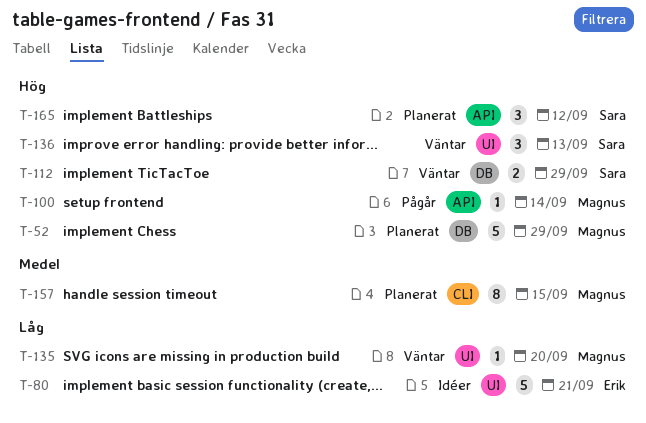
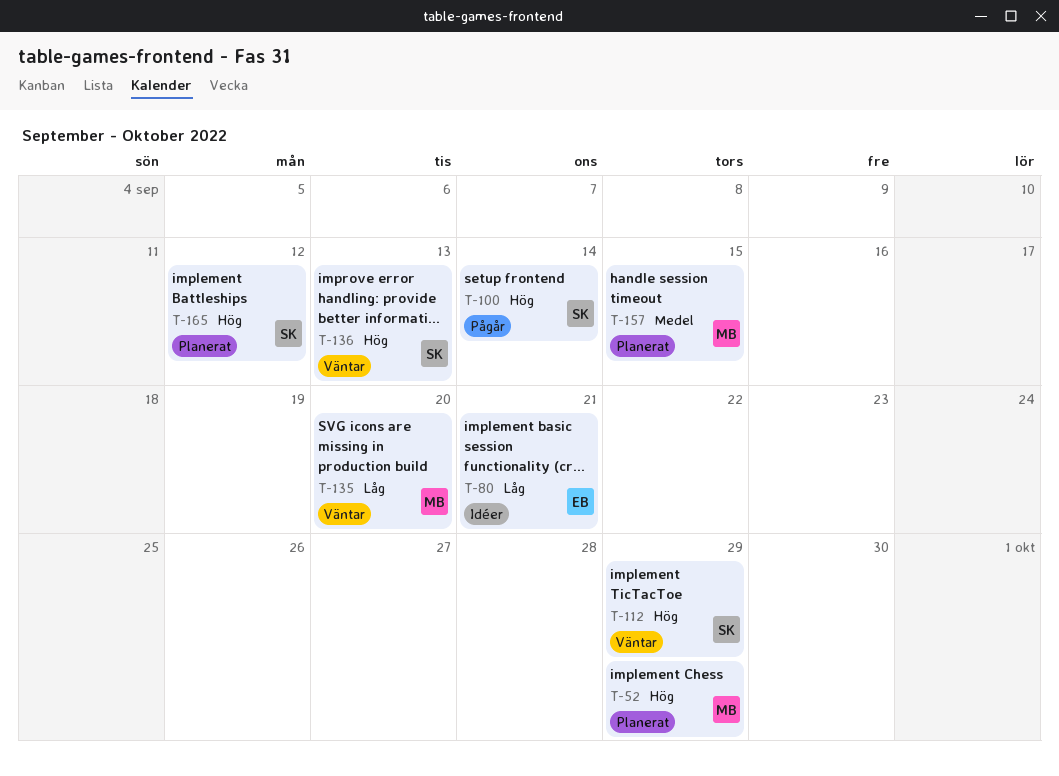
T-100, owner: Magnus -> Sara

